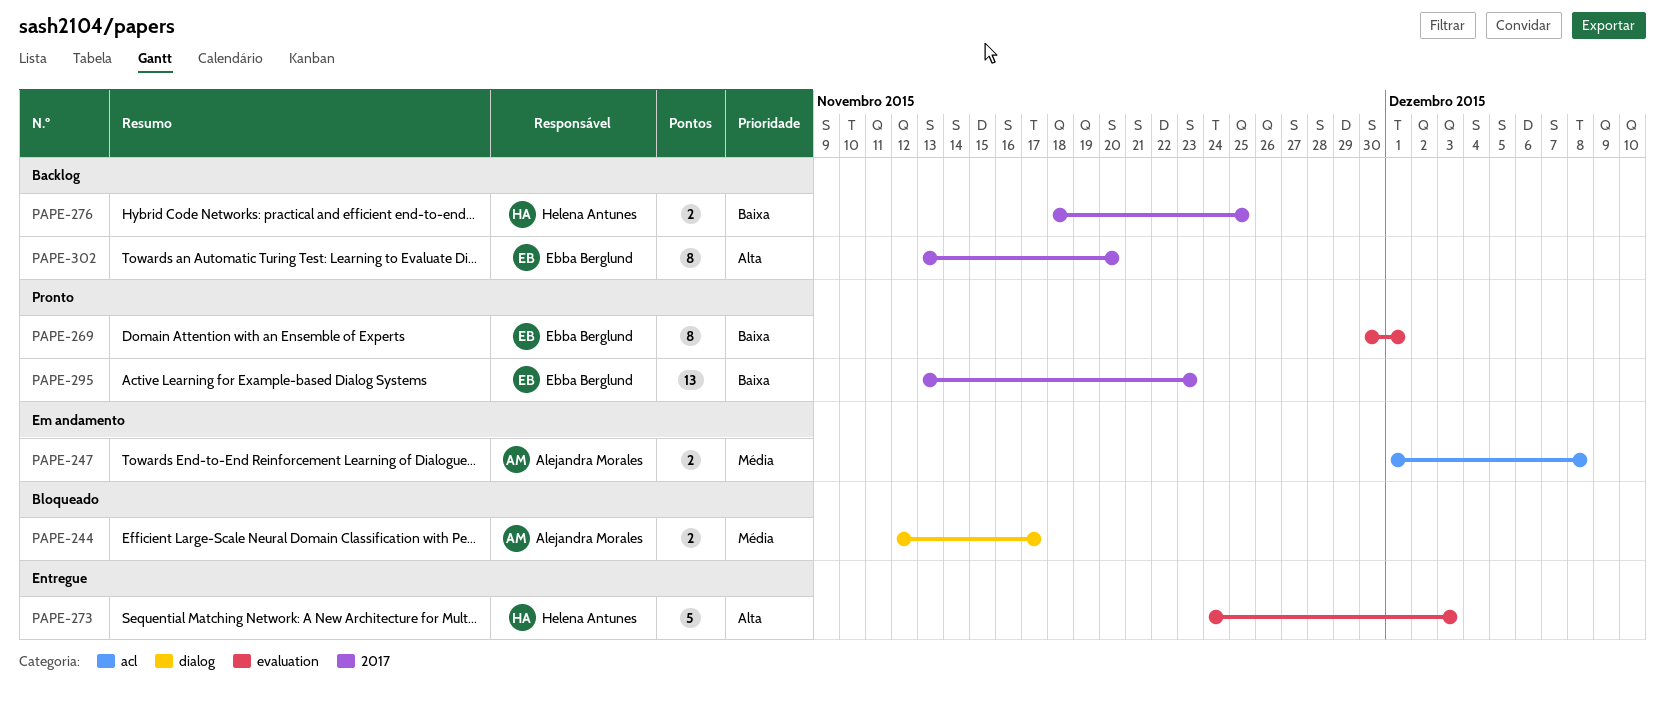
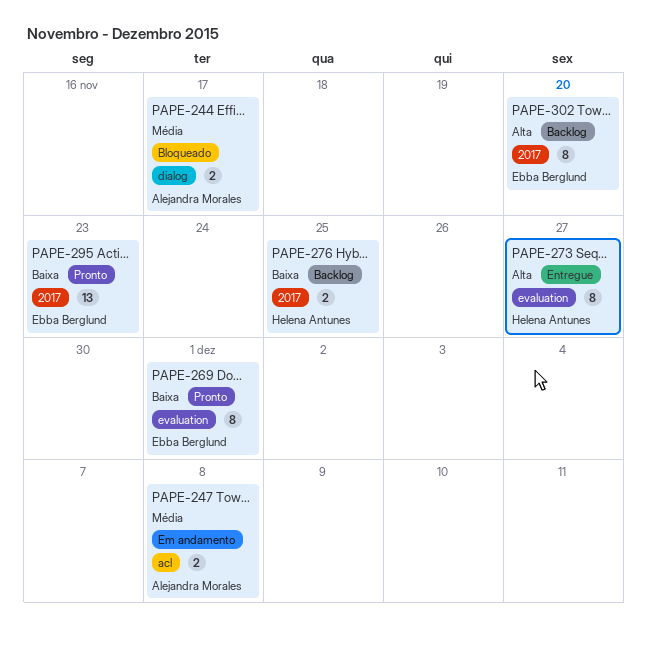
PAPE-273, estimate: 5 -> 8
PAPE-273, due: Dec 3 -> Nov 27

